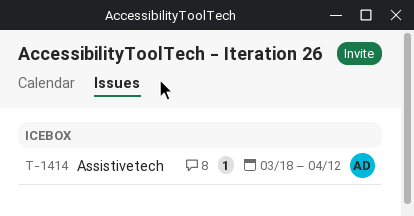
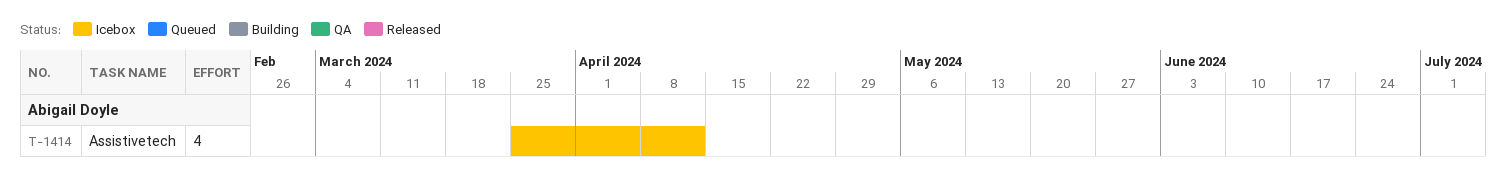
T-1414, estimate: 1 -> 4
T-1414, start: Mar 18 -> Mar 25

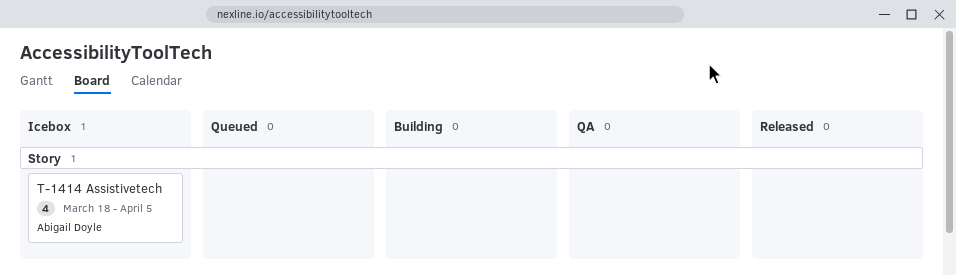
T-1414, start: Mar 25 -> Mar 18
T-1414, due: Apr 12 -> Apr 5

